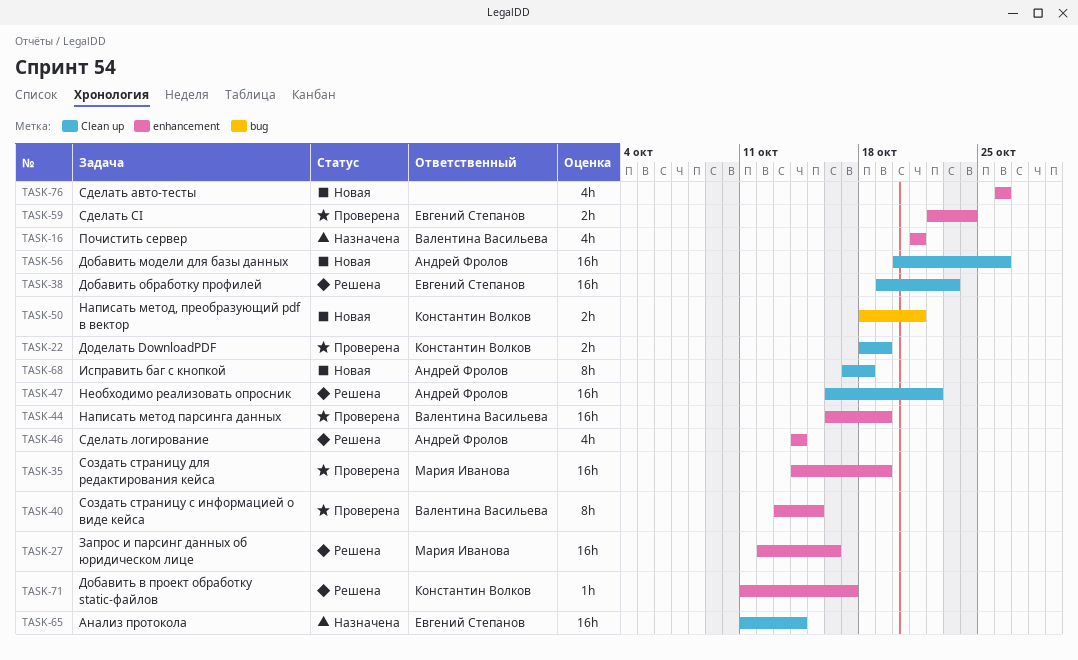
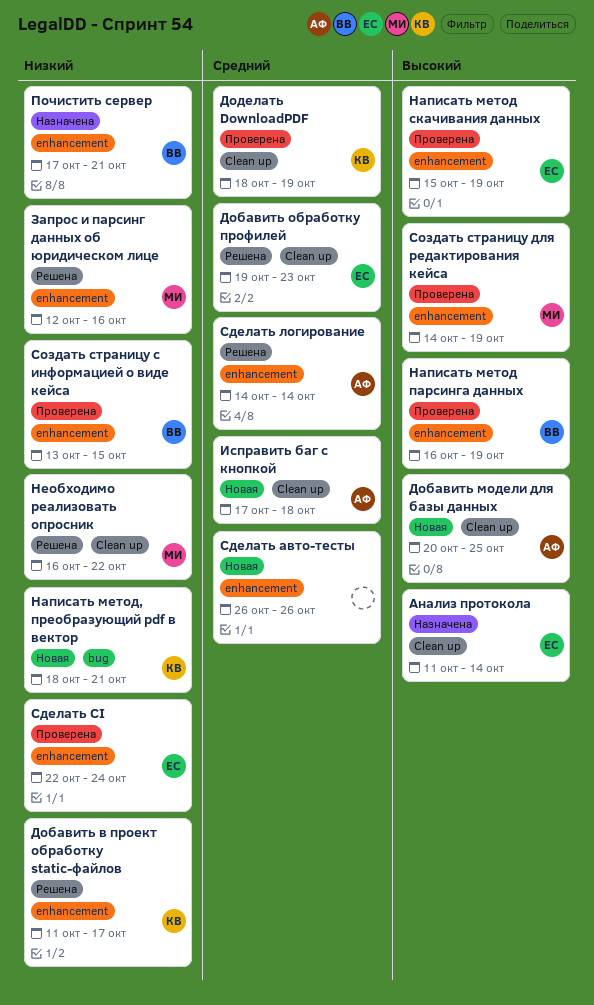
Добавить модели для базы данных, due: Oct 26 -> Oct 25
Написать метод скачивания данных: none -> present
Необходимо реализовать опросник, owner: Андрей Фролов -> Мария Иванова
Почистить сервер, start: Oct 21 -> Oct 17

